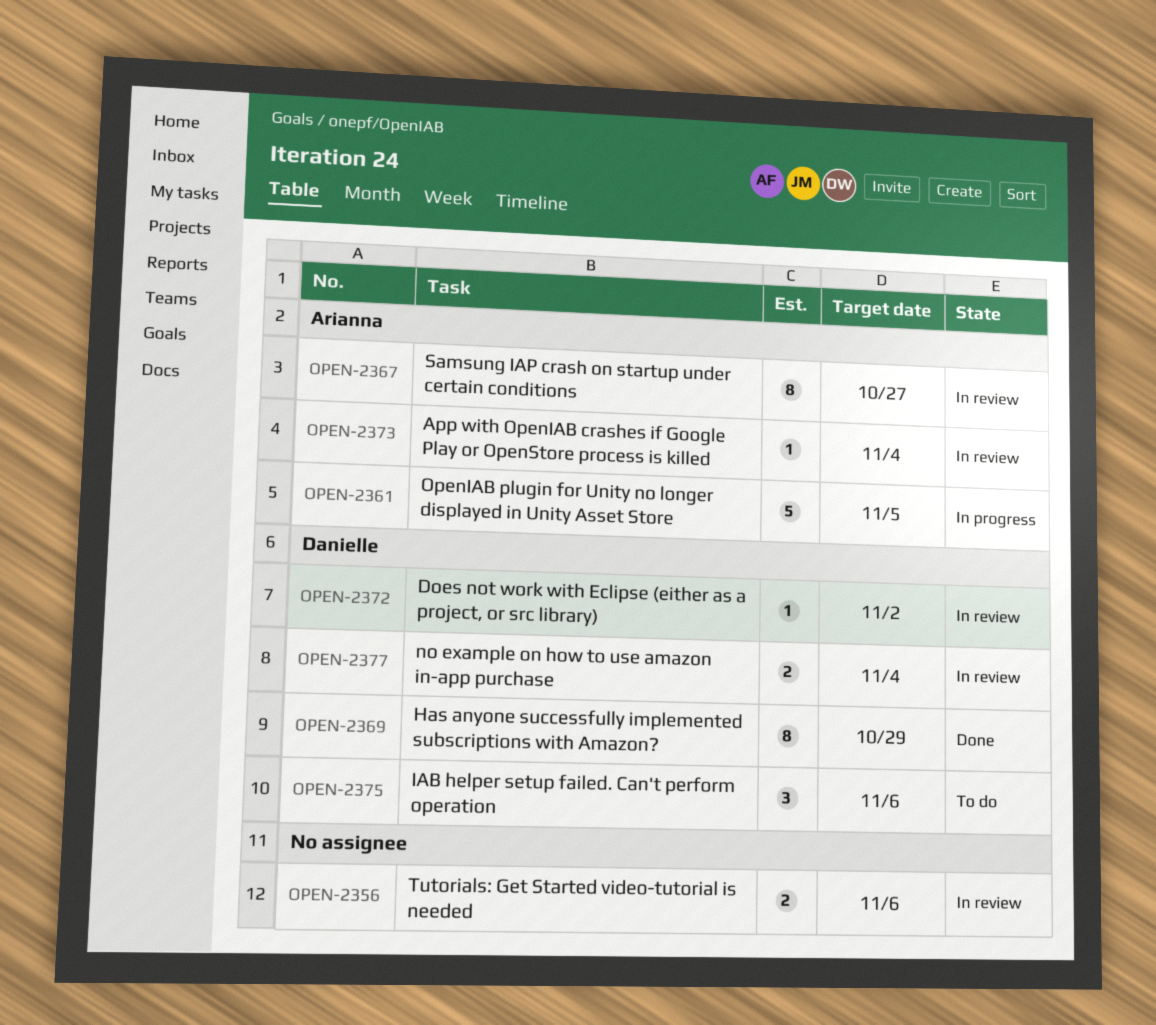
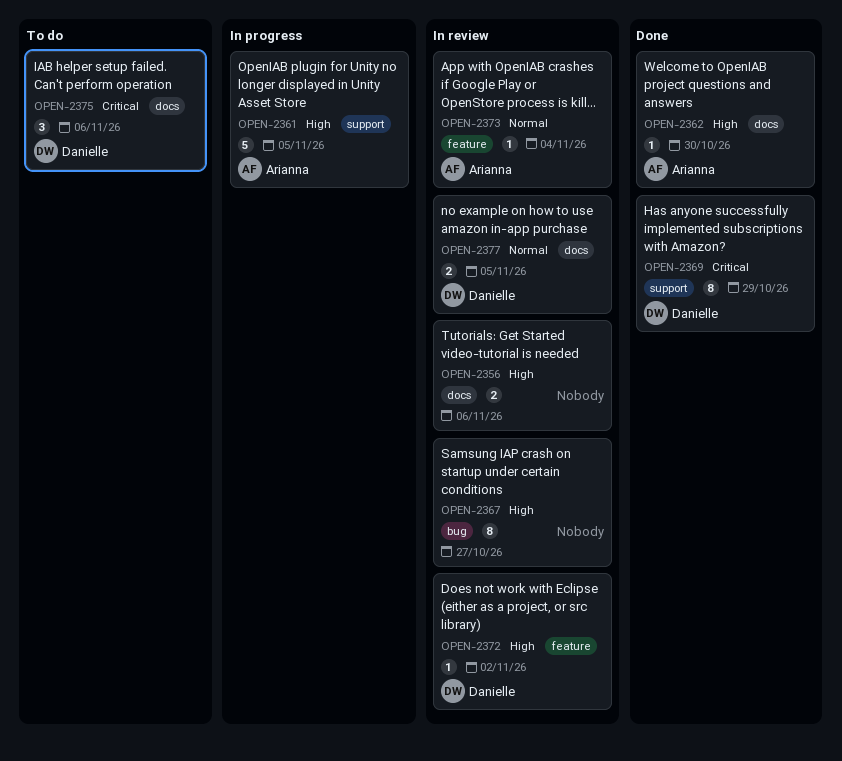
OPEN-2362: none -> present
OPEN-2367, owner: Arianna -> none
OPEN-2377, due: Nov 4 -> Nov 5

